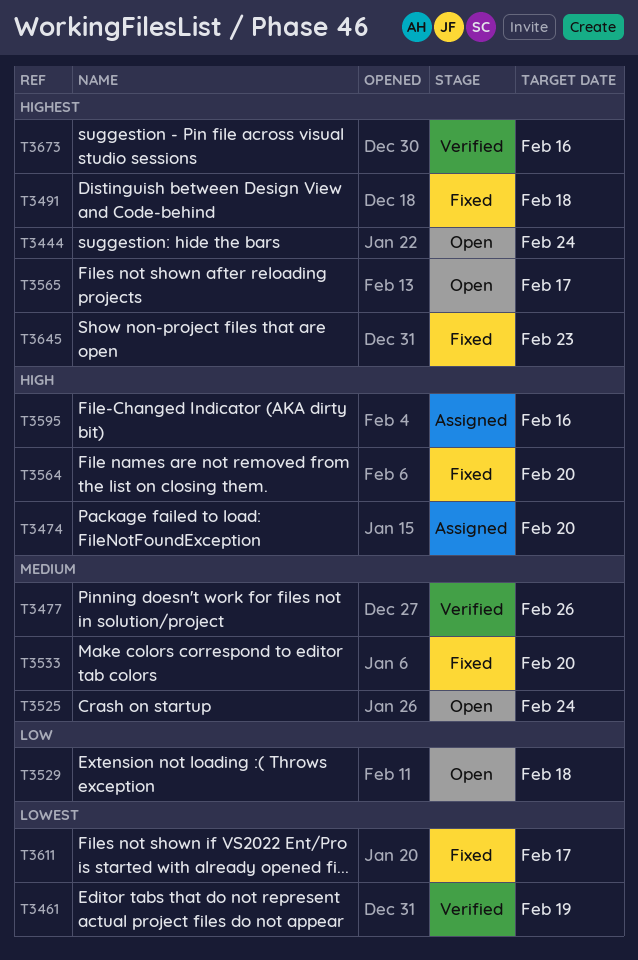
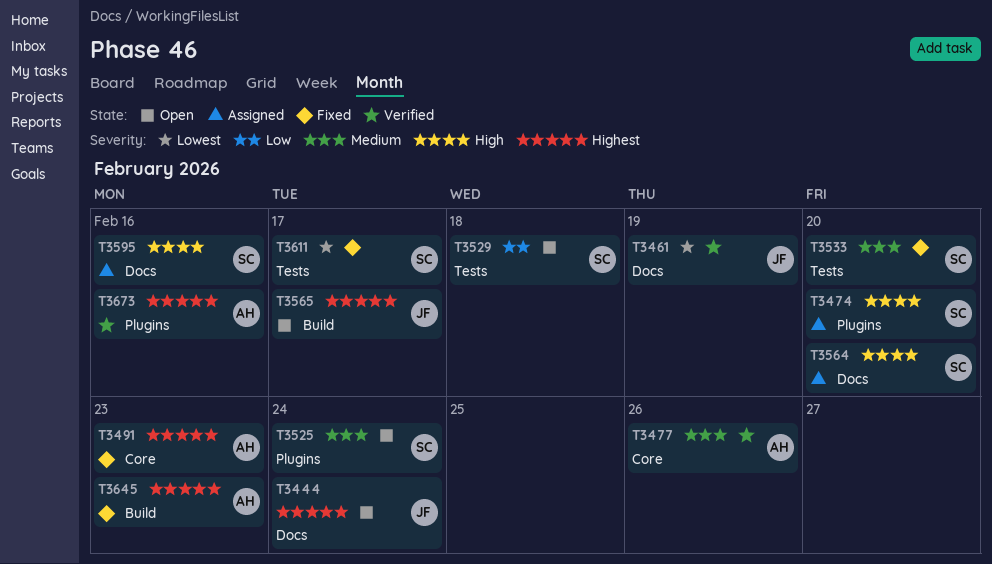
T3491, due: Feb 18 -> Feb 23
T3564, status: Fixed -> Assigned

